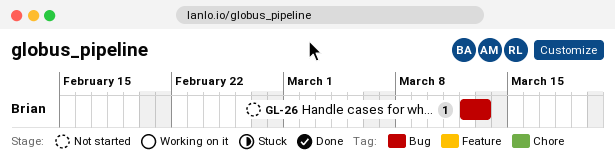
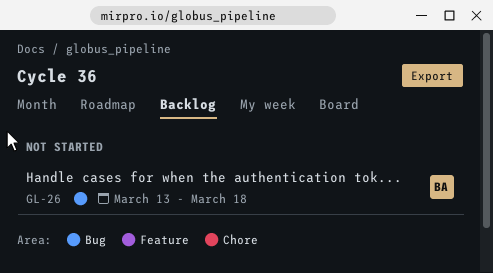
GL-26, start: Mar 12 -> Mar 13
GL-26, due: Mar 13 -> Mar 18

